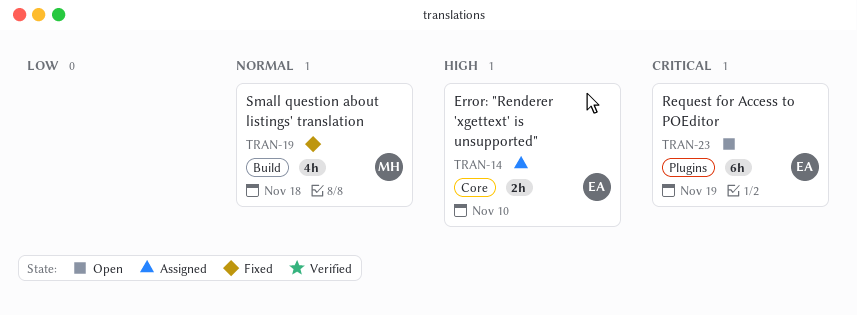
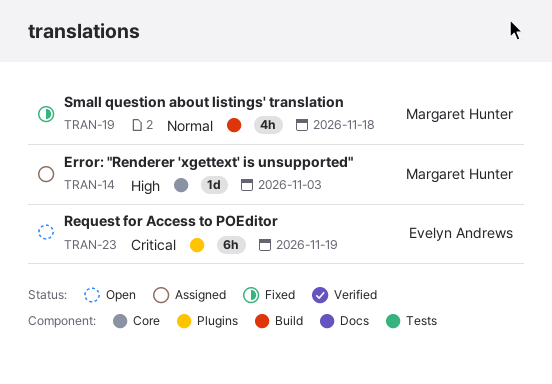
TRAN-14, owner: Evelyn Andrews -> Margaret Hunter
TRAN-14, estimate: 2h -> 1d
TRAN-14, due: Nov 10 -> Nov 3

